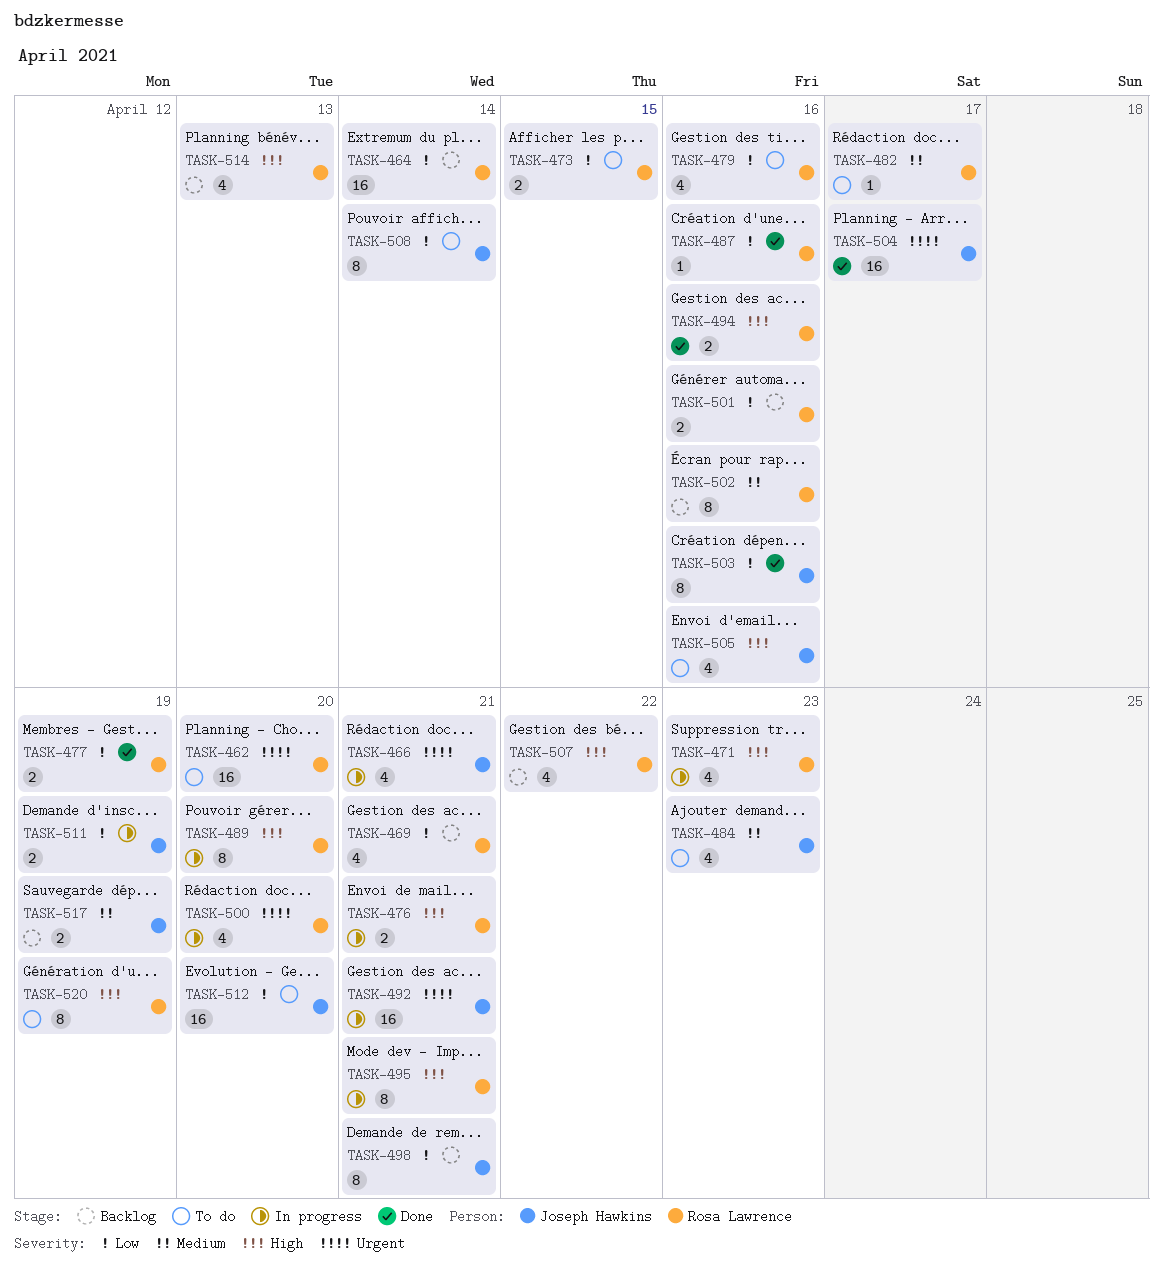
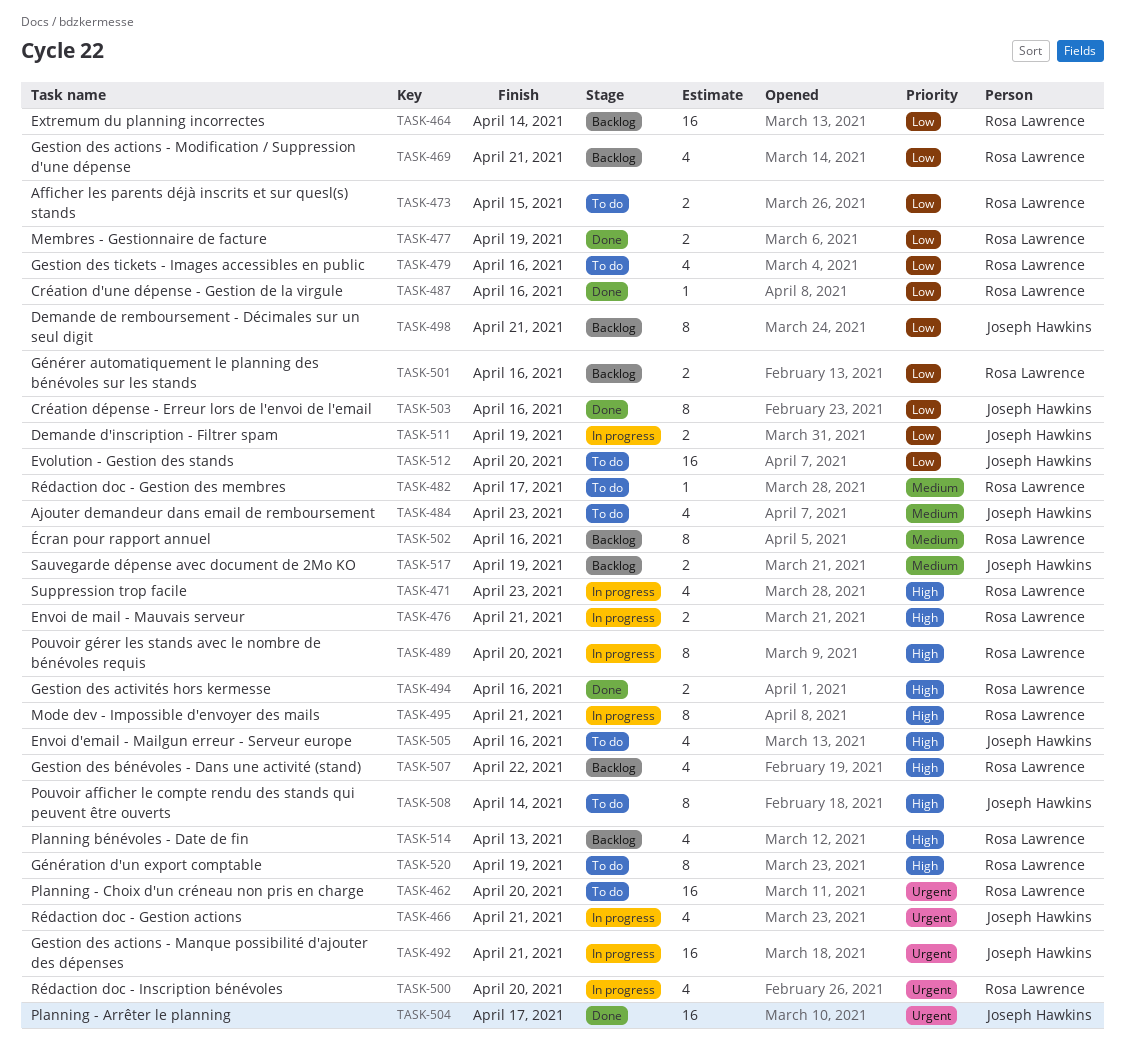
TASK-508, priority: Low -> High

